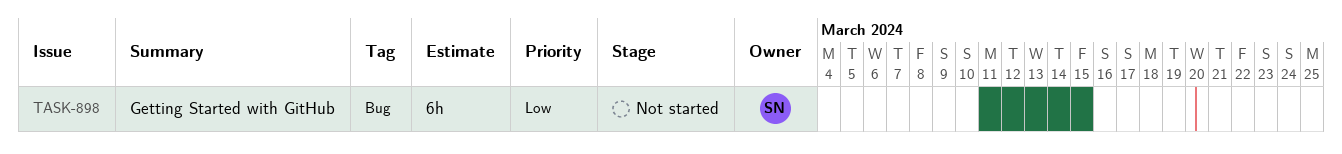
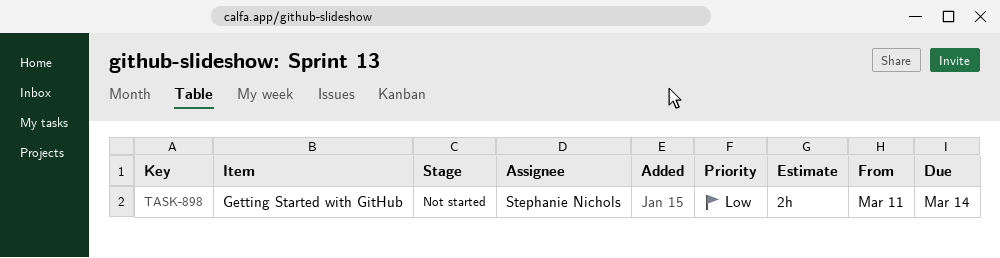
TASK-898, estimate: 6h -> 2h
TASK-898, due: Mar 15 -> Mar 14

